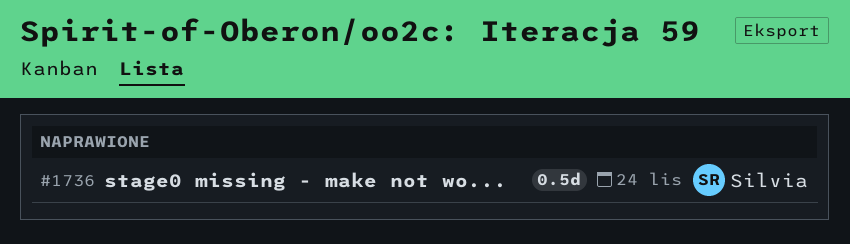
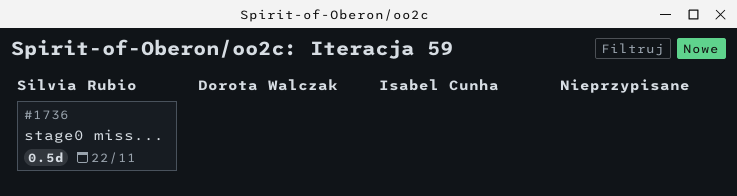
#1736, due: Nov 24 -> Nov 22

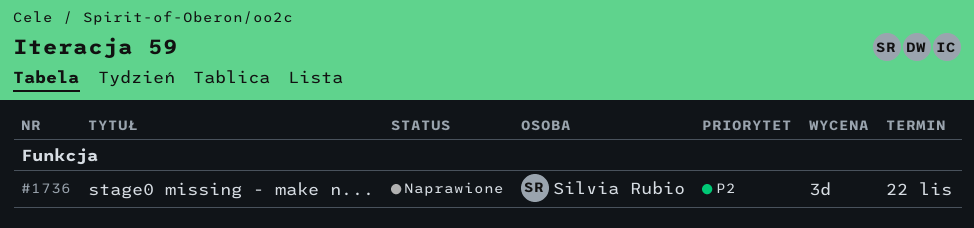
#1736, estimate: 0.5d -> 3d

